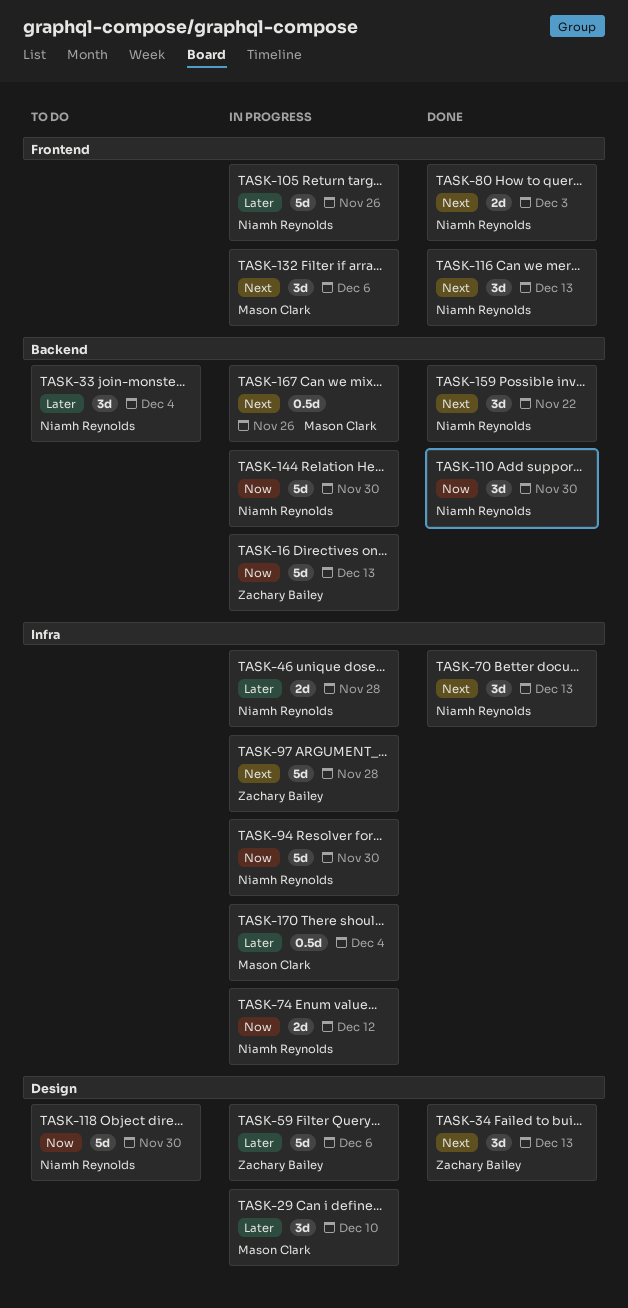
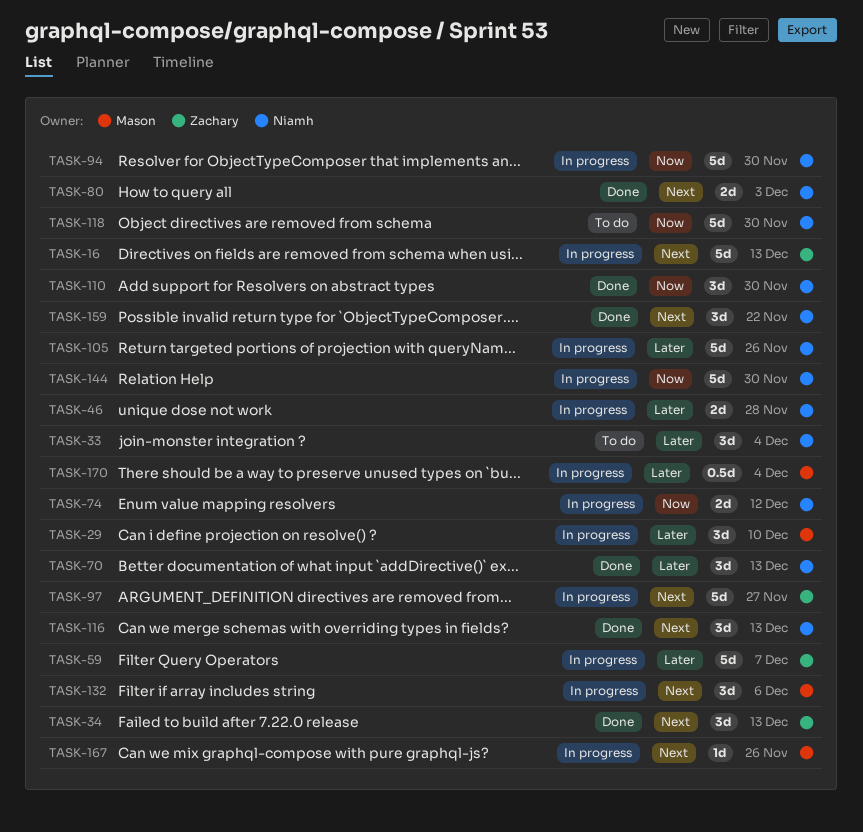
TASK-16, priority: Now -> Next
TASK-59, due: Dec 6 -> Dec 7
TASK-70, priority: Next -> Later
TASK-97, due: Nov 28 -> Nov 27
TASK-167, estimate: 0.5d -> 1d

